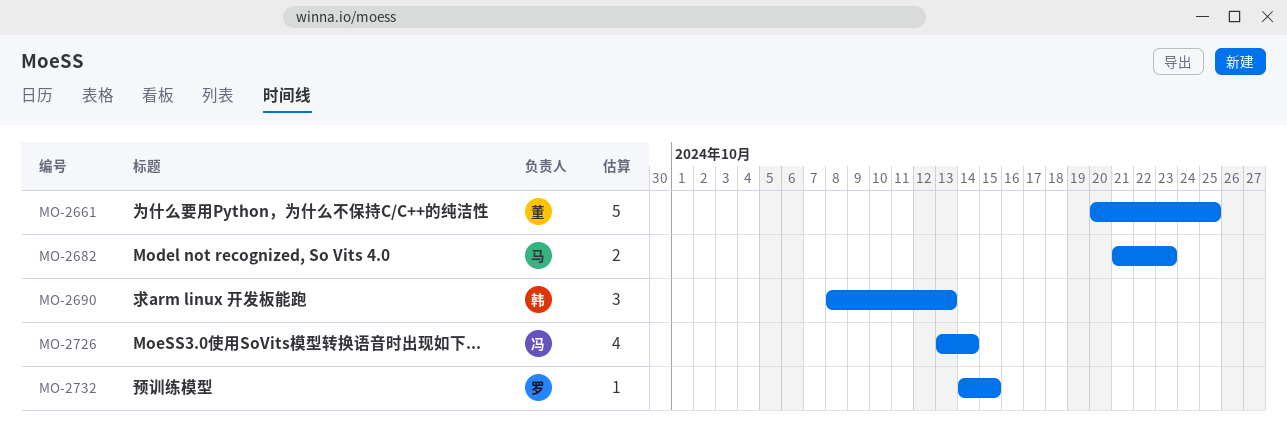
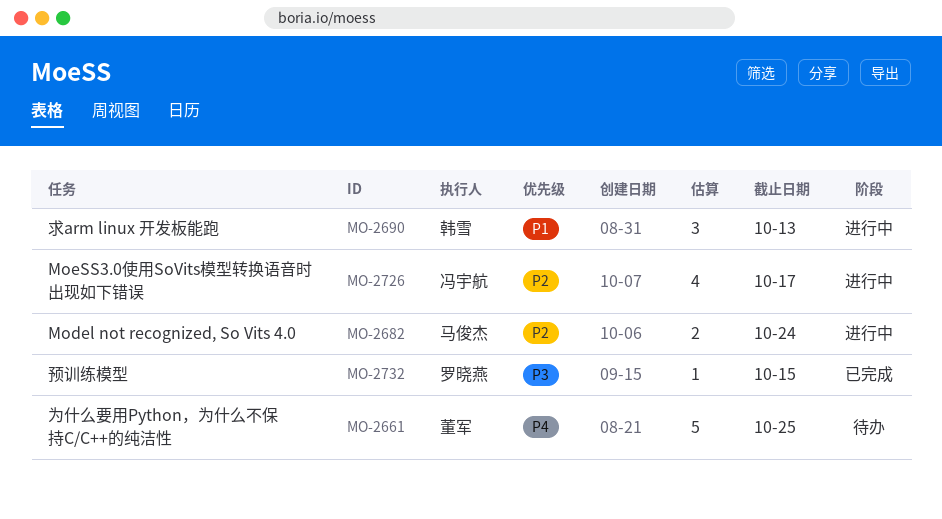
MO-2682, due: Oct 23 -> Oct 24
MO-2726, due: Oct 14 -> Oct 17

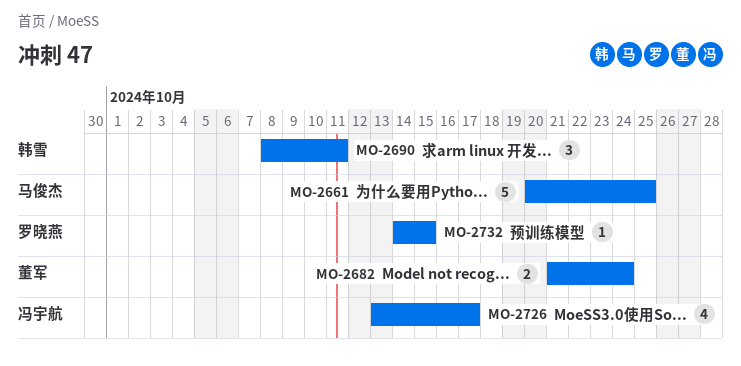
MO-2661, owner: 董军 -> 马俊杰
MO-2682, owner: 马俊杰 -> 董军
MO-2690, due: Oct 13 -> Oct 11

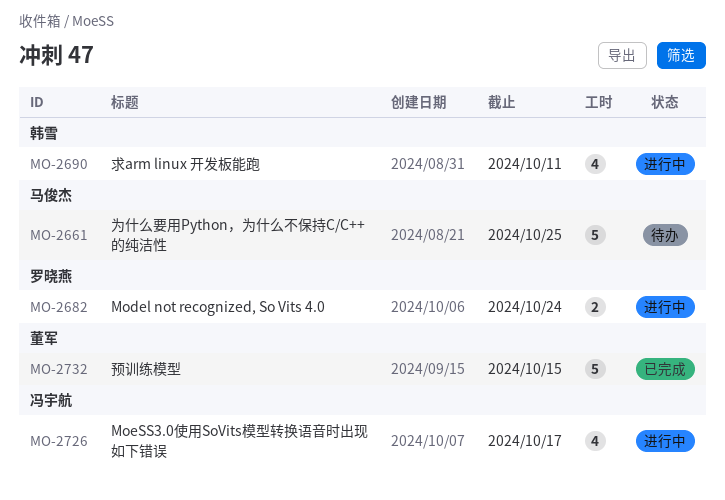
MO-2682, owner: 董军 -> 罗晓燕
MO-2690, estimate: 3 -> 4
MO-2732, owner: 罗晓燕 -> 董军
MO-2732, estimate: 1 -> 5

